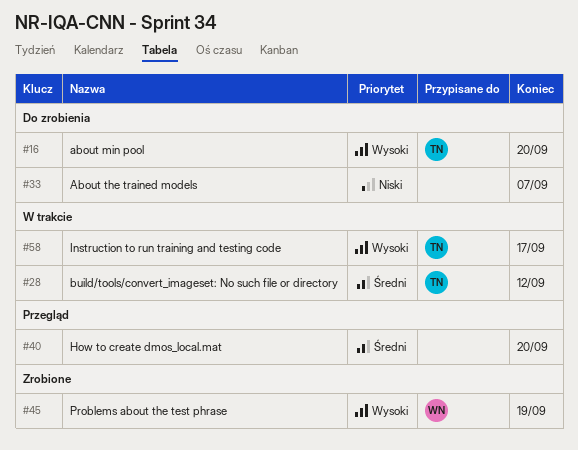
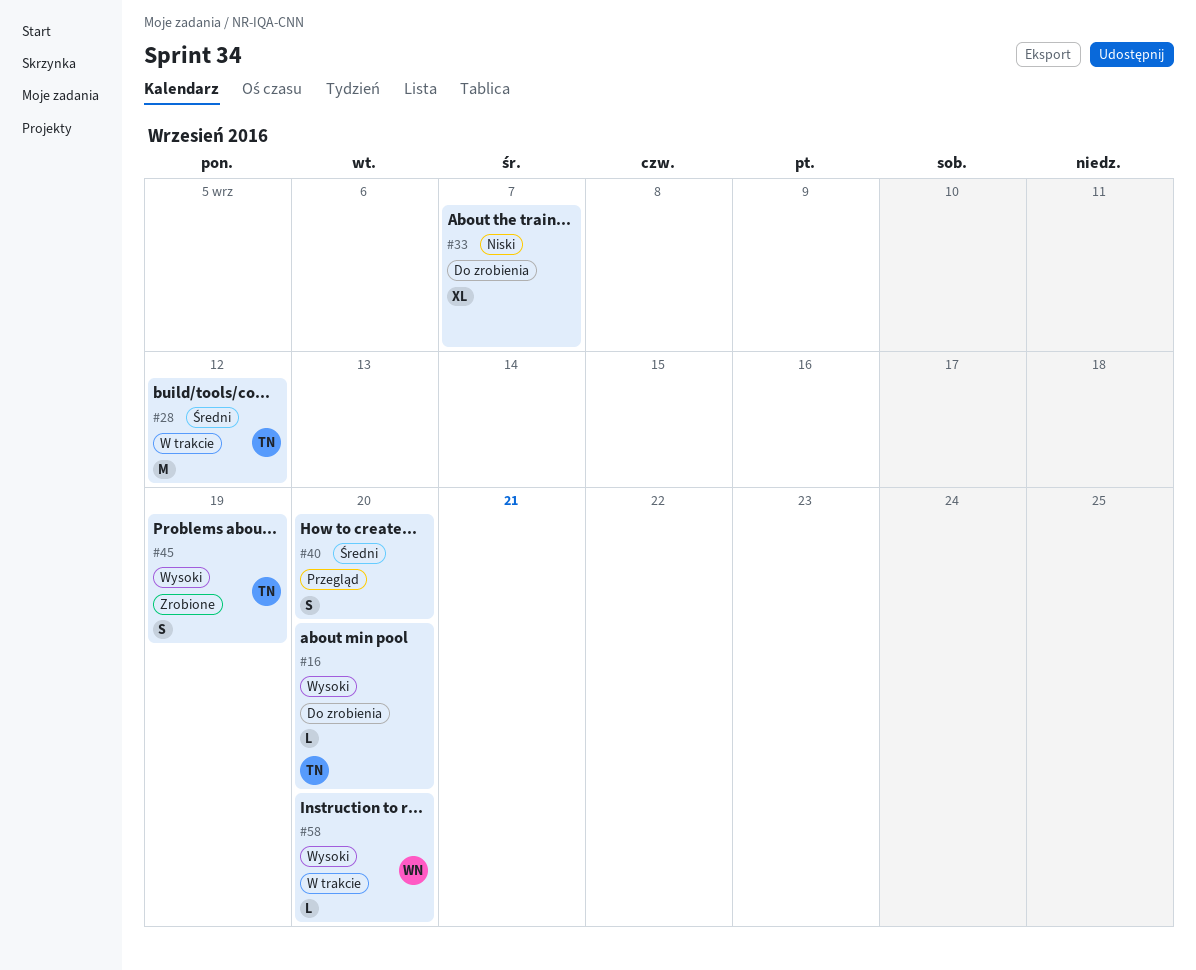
#45, owner: WN -> TN
#58, owner: TN -> WN
#58, due: Sep 17 -> Sep 20

